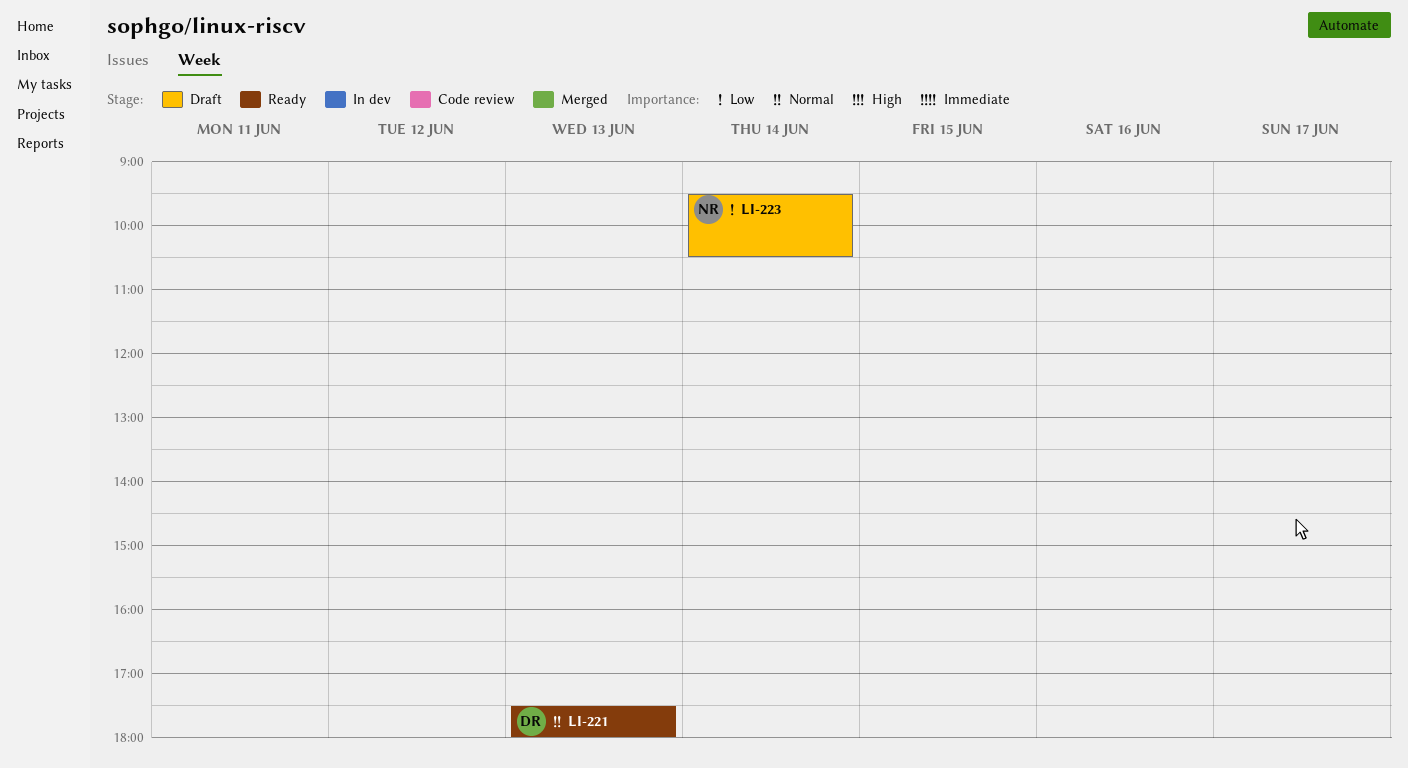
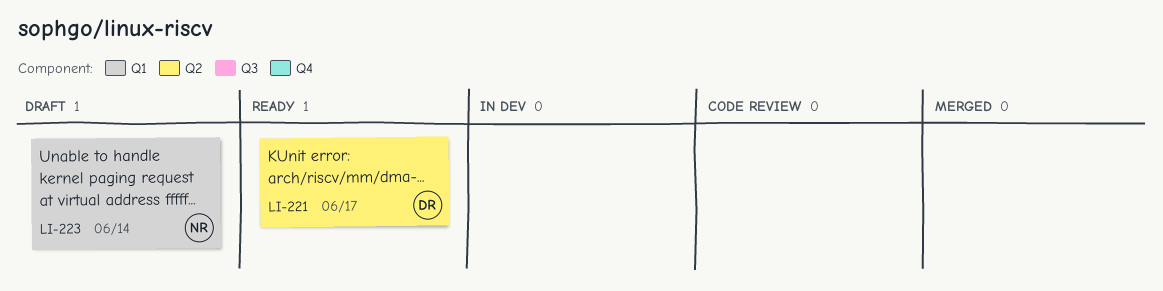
LI-221, day: Jun 13 -> Jun 17

